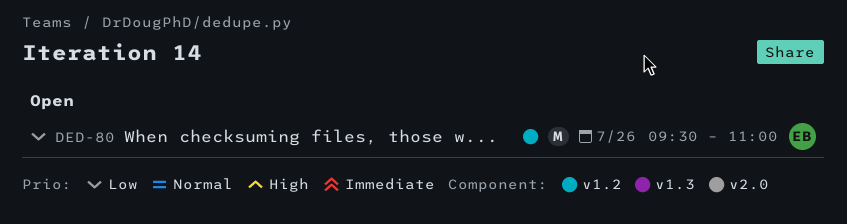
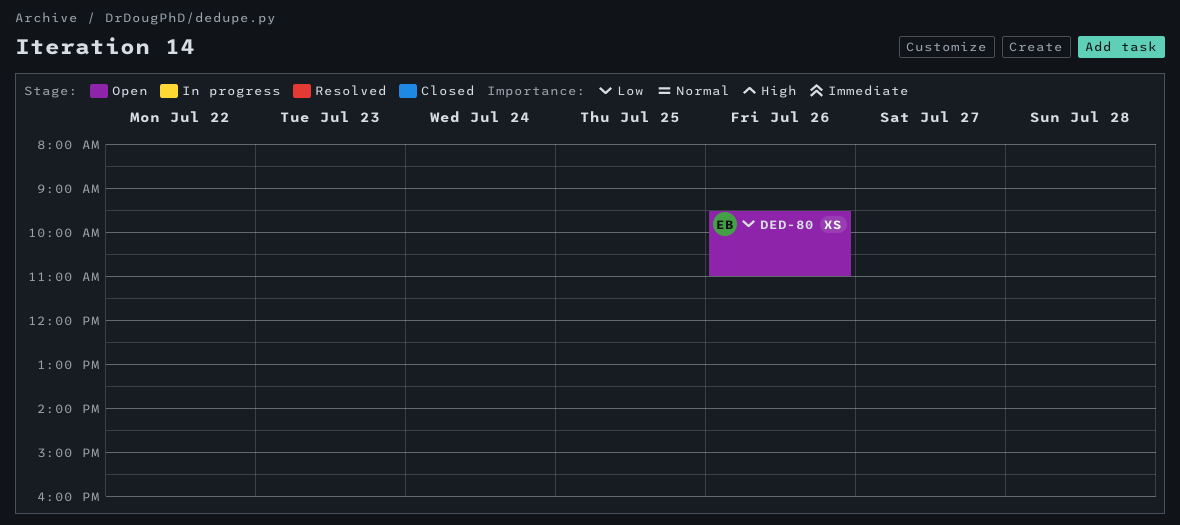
DED-80, estimate: M -> XS

